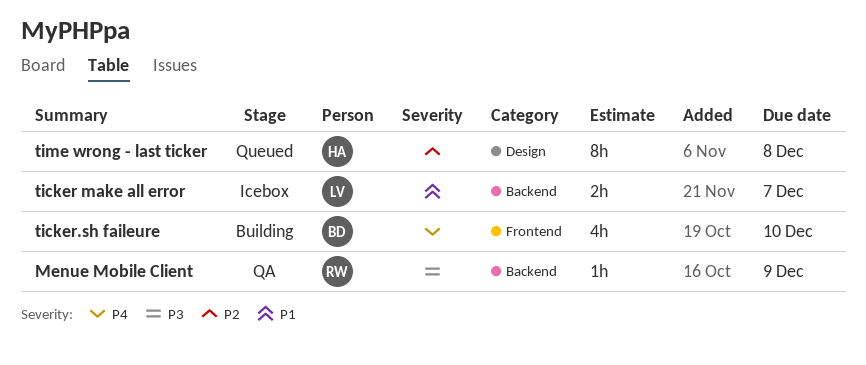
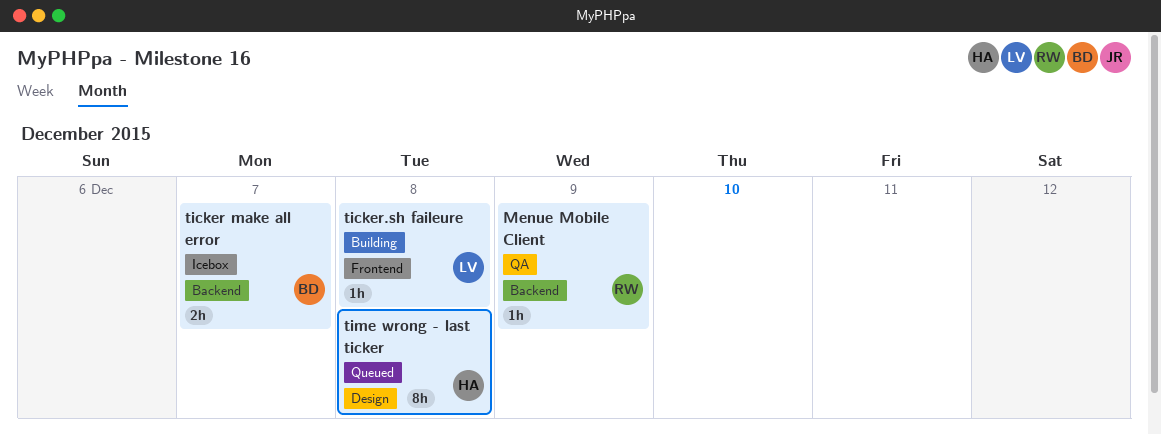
ticker make all error, owner: LV -> BD
ticker.sh faileure, owner: BD -> LV
ticker.sh faileure, estimate: 4h -> 1h
ticker.sh faileure, due: Dec 10 -> Dec 8

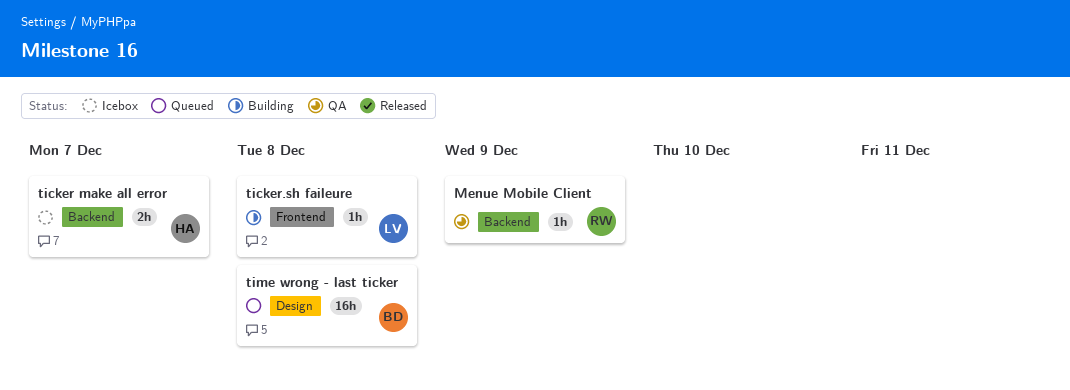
ticker make all error, owner: BD -> HA
time wrong - last ticker, owner: HA -> BD
time wrong - last ticker, estimate: 8h -> 16h

